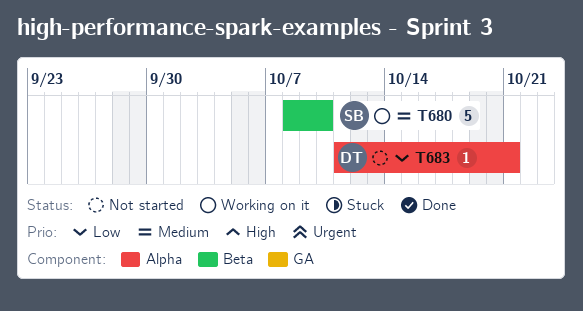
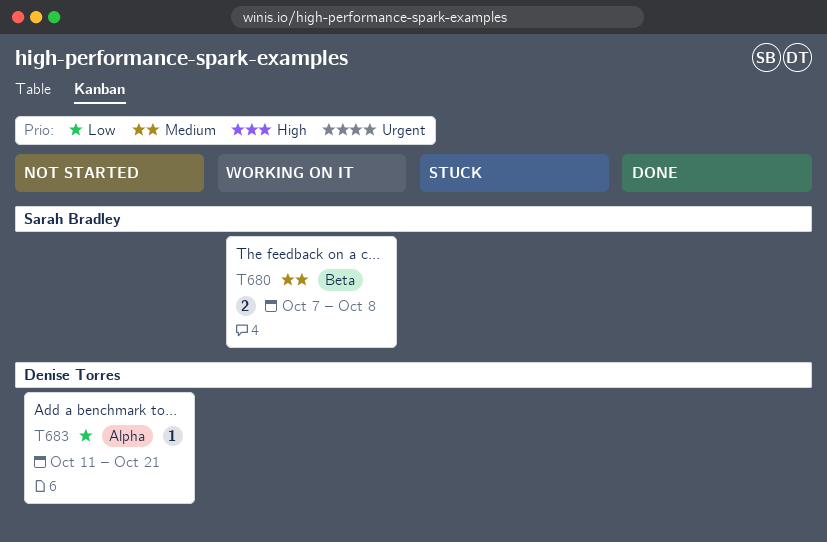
T680, estimate: 5 -> 2
T680, start: Oct 8 -> Oct 7
T680, due: Oct 10 -> Oct 8

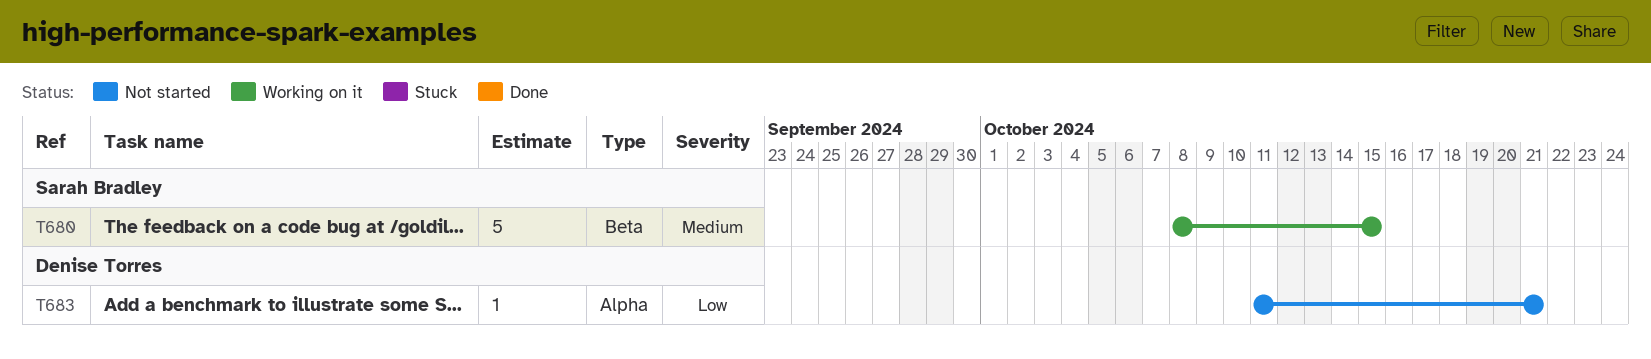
T680, estimate: 2 -> 5
T680, start: Oct 7 -> Oct 8
T680, due: Oct 8 -> Oct 15

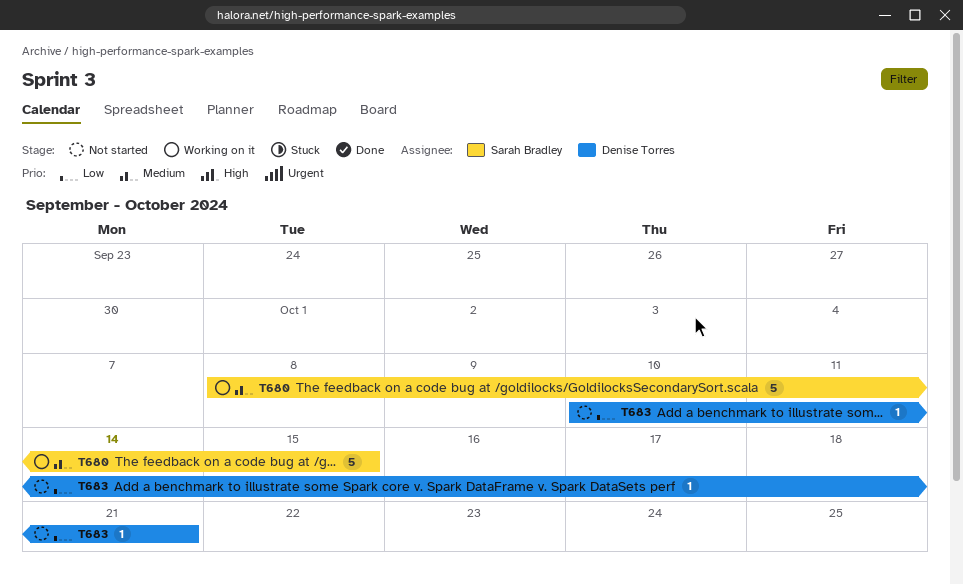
T683, start: Oct 11 -> Oct 10

